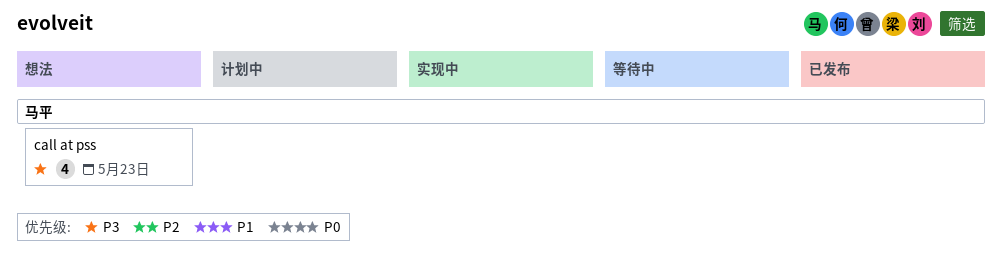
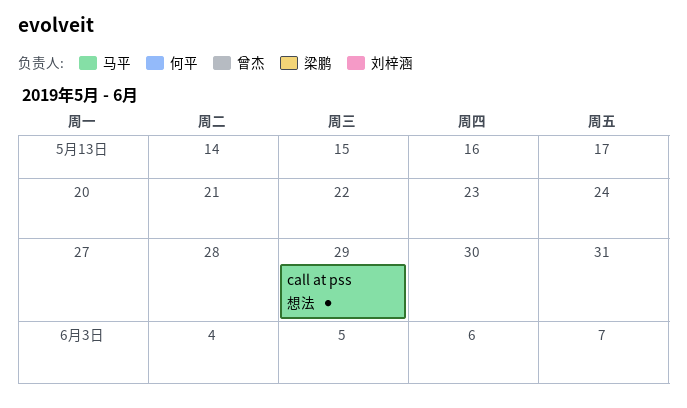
call at pss, estimate: 4 -> 1
call at pss, due: May 23 -> May 29

